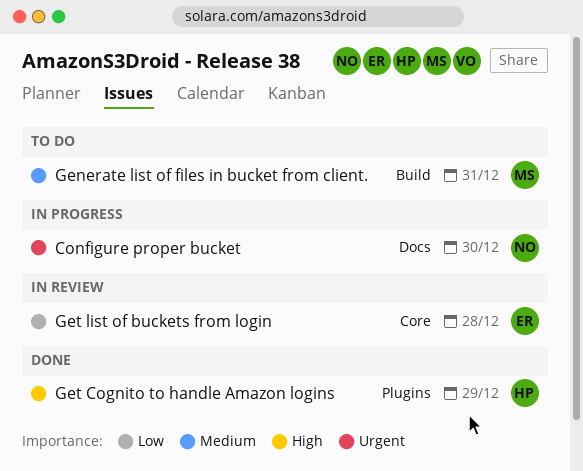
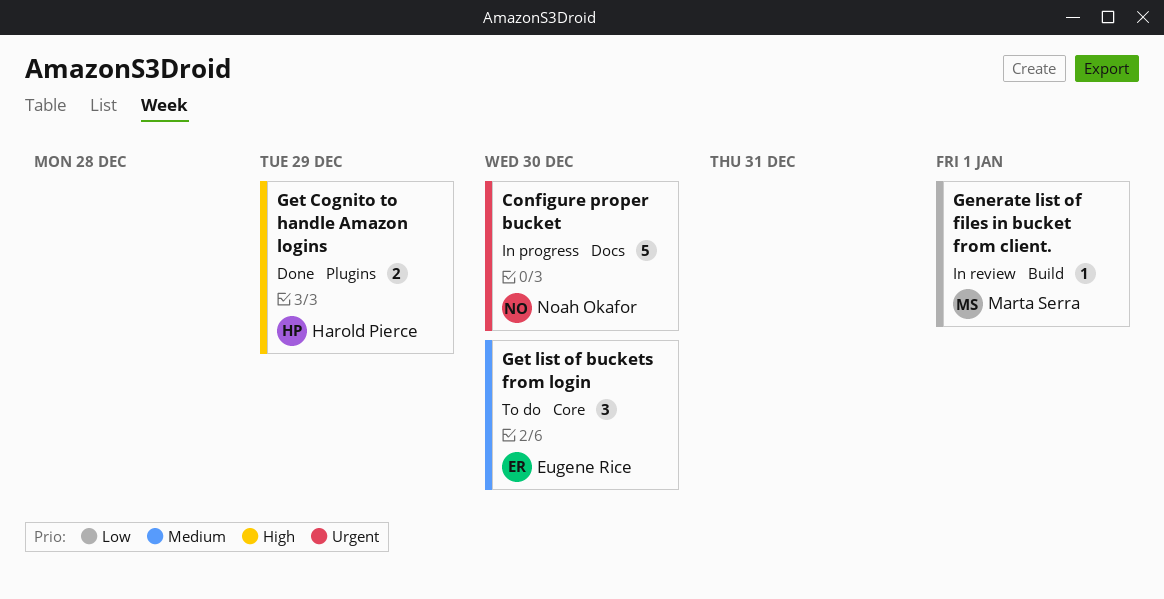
Generate list of files in bucket from client., status: To do -> In review
Generate list of files in bucket from client., priority: Medium -> Low
Generate list of files in bucket from client., due: Dec 31 -> Jan 1
Get list of buckets from login, status: In review -> To do
Get list of buckets from login, priority: Low -> Medium
Get list of buckets from login, due: Dec 28 -> Dec 30

